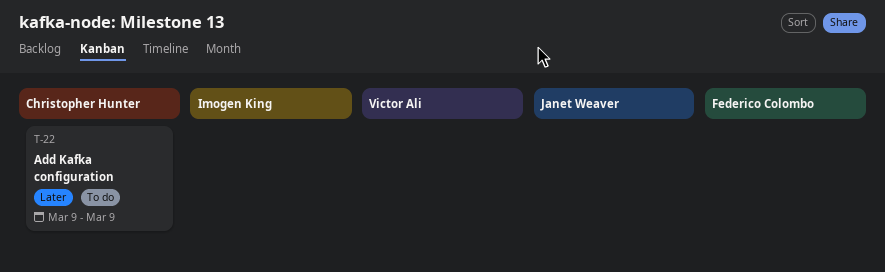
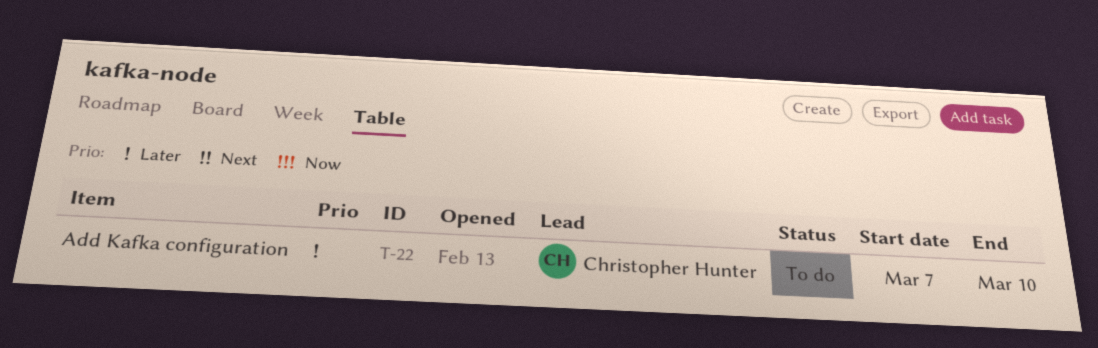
T-22, start: Mar 9 -> Mar 7
T-22, due: Mar 9 -> Mar 10

